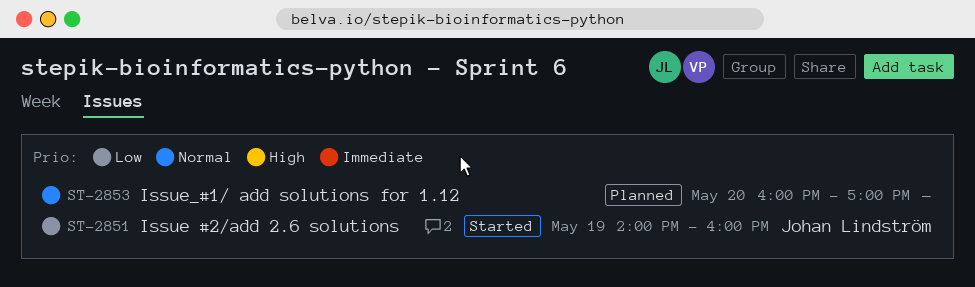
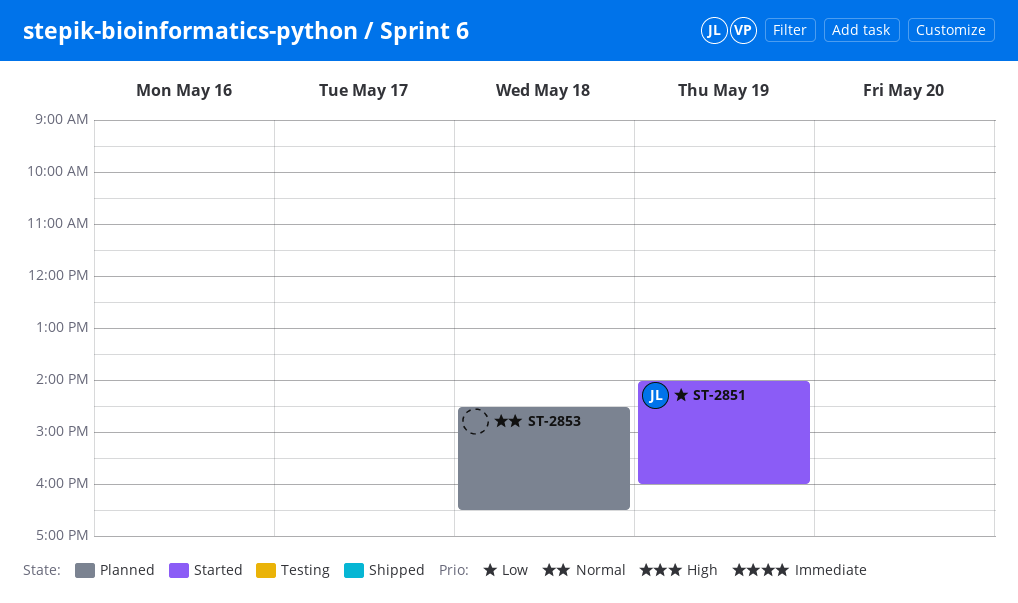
ST-2853, day: May 20 -> May 18
ST-2853, begins: 16:00 -> 14:30
ST-2853, ends: 17:00 -> 16:30

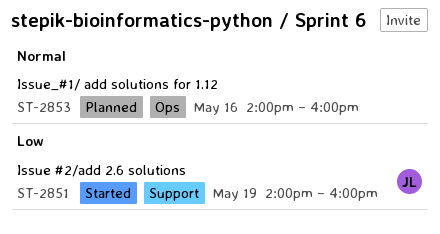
ST-2853, day: May 18 -> May 16
ST-2853, begins: 14:30 -> 14:00
ST-2853, ends: 16:30 -> 16:00

